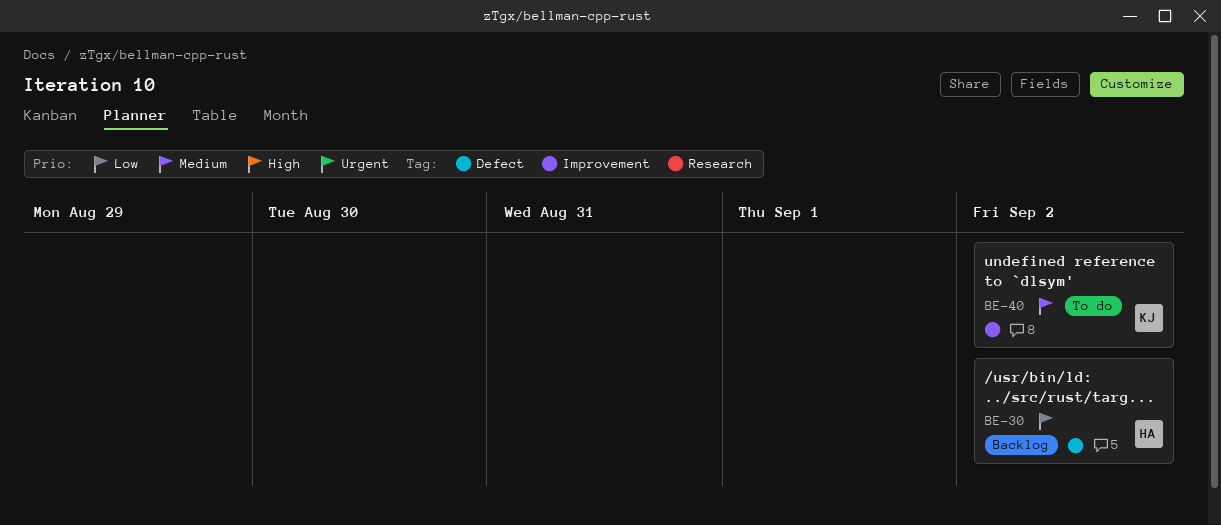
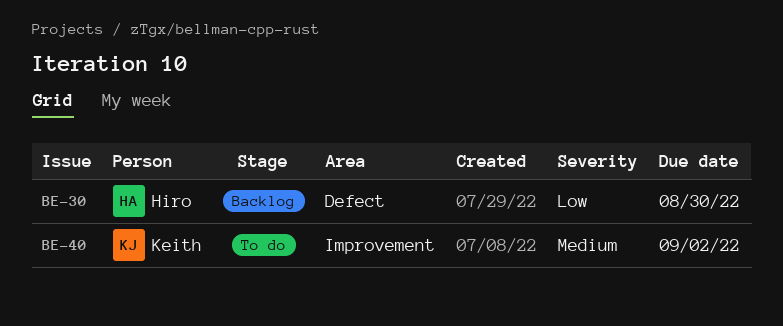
BE-30, due: Sep 2 -> Aug 30

